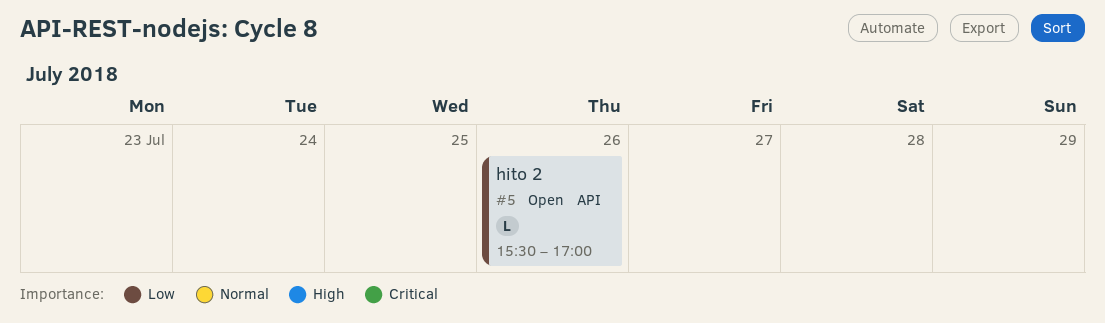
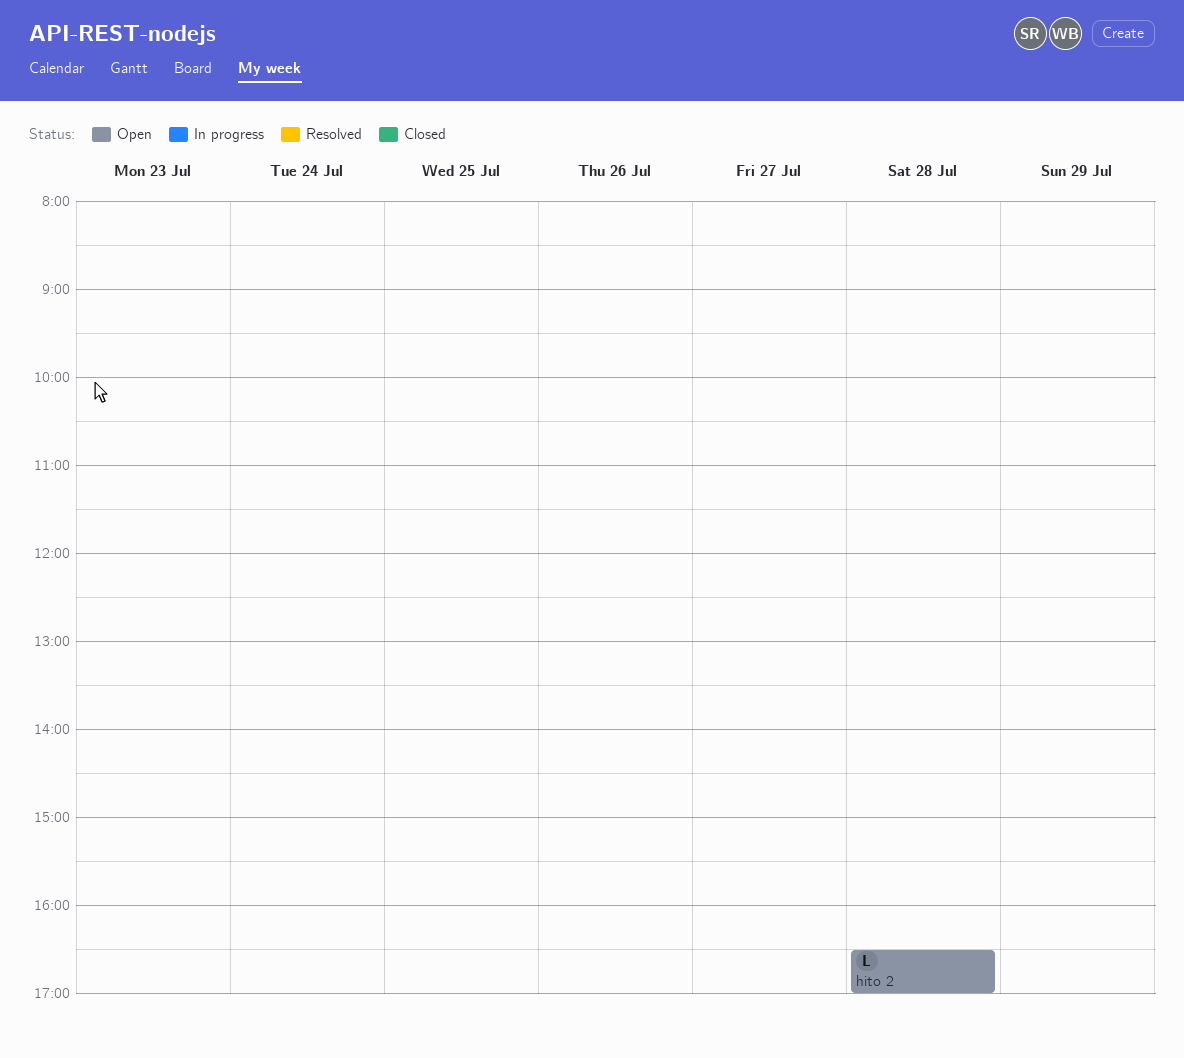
hito 2, day: Jul 26 -> Jul 28
hito 2, begins: 15:30 -> 16:30

